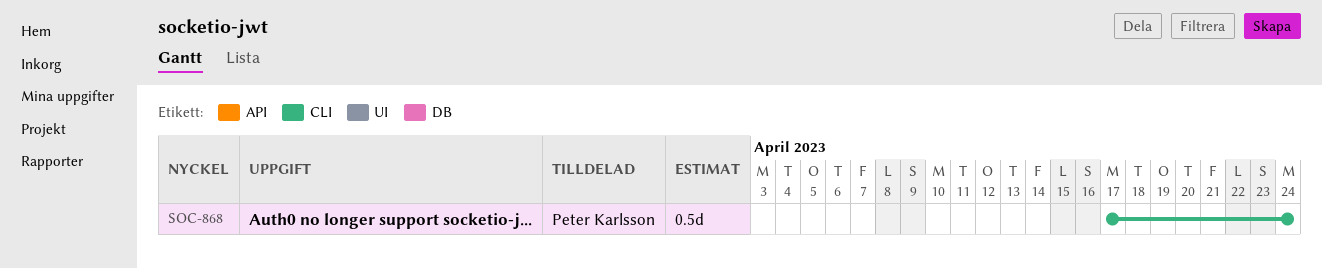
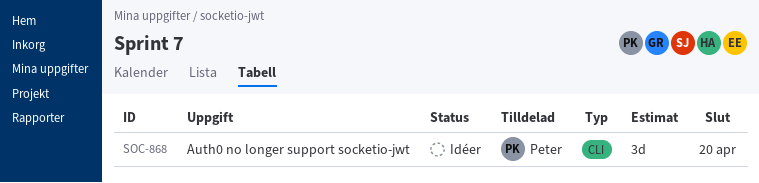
SOC-868, estimate: 0.5d -> 3d
SOC-868, due: Apr 24 -> Apr 20

